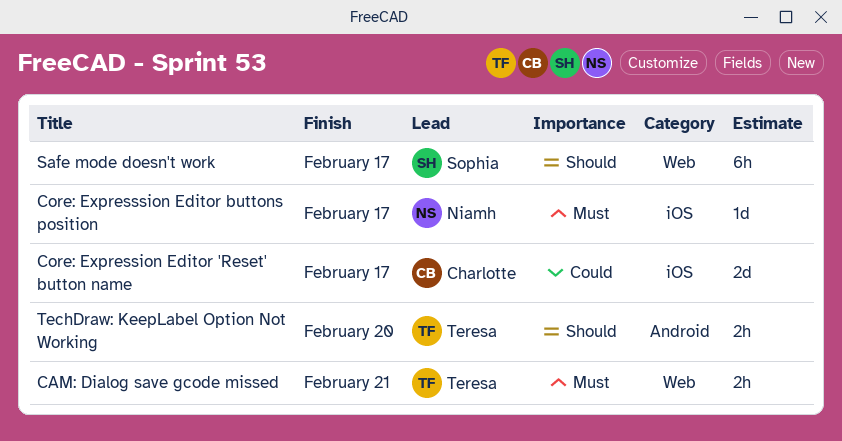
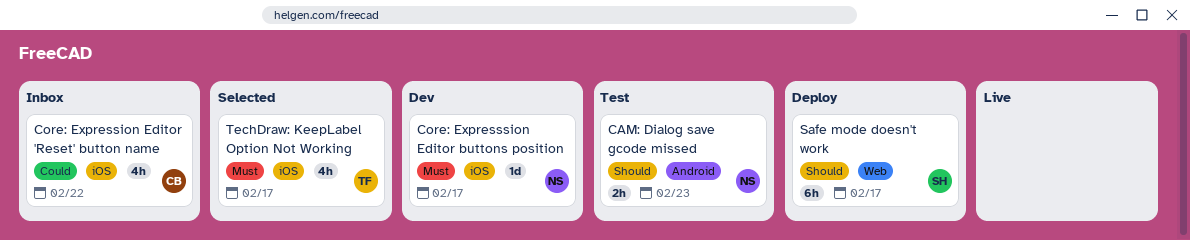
CAM: Dialog save gcode missed, owner: Teresa -> Niamh
CAM: Dialog save gcode missed, priority: Must -> Should
CAM: Dialog save gcode missed, label: Web -> Android
CAM: Dialog save gcode missed, due: Feb 21 -> Feb 23
Core: Expression Editor 'Reset' button name, estimate: 2d -> 4h
Core: Expression Editor 'Reset' button name, due: Feb 17 -> Feb 22
TechDraw: KeepLabel Option Not Working, priority: Should -> Must
TechDraw: KeepLabel Option Not Working, label: Android -> iOS
TechDraw: KeepLabel Option Not Working, estimate: 2h -> 4h
TechDraw: KeepLabel Option Not Working, due: Feb 20 -> Feb 17

